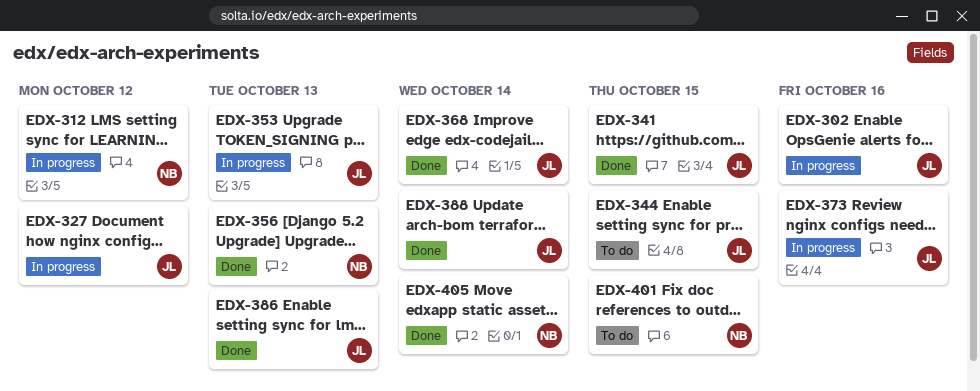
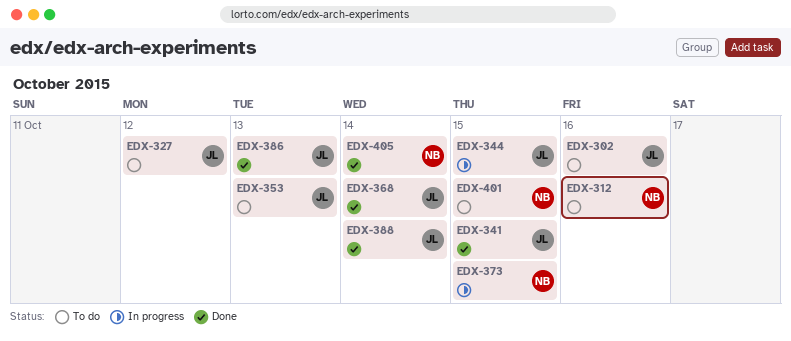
EDX-302, status: In progress -> To do
EDX-312, status: In progress -> To do
EDX-312, due: Oct 12 -> Oct 16
EDX-327, status: In progress -> To do
EDX-344, status: To do -> In progress
EDX-353, status: In progress -> To do
EDX-356: present -> none
EDX-373, owner: JL -> NB
EDX-373, due: Oct 16 -> Oct 15

